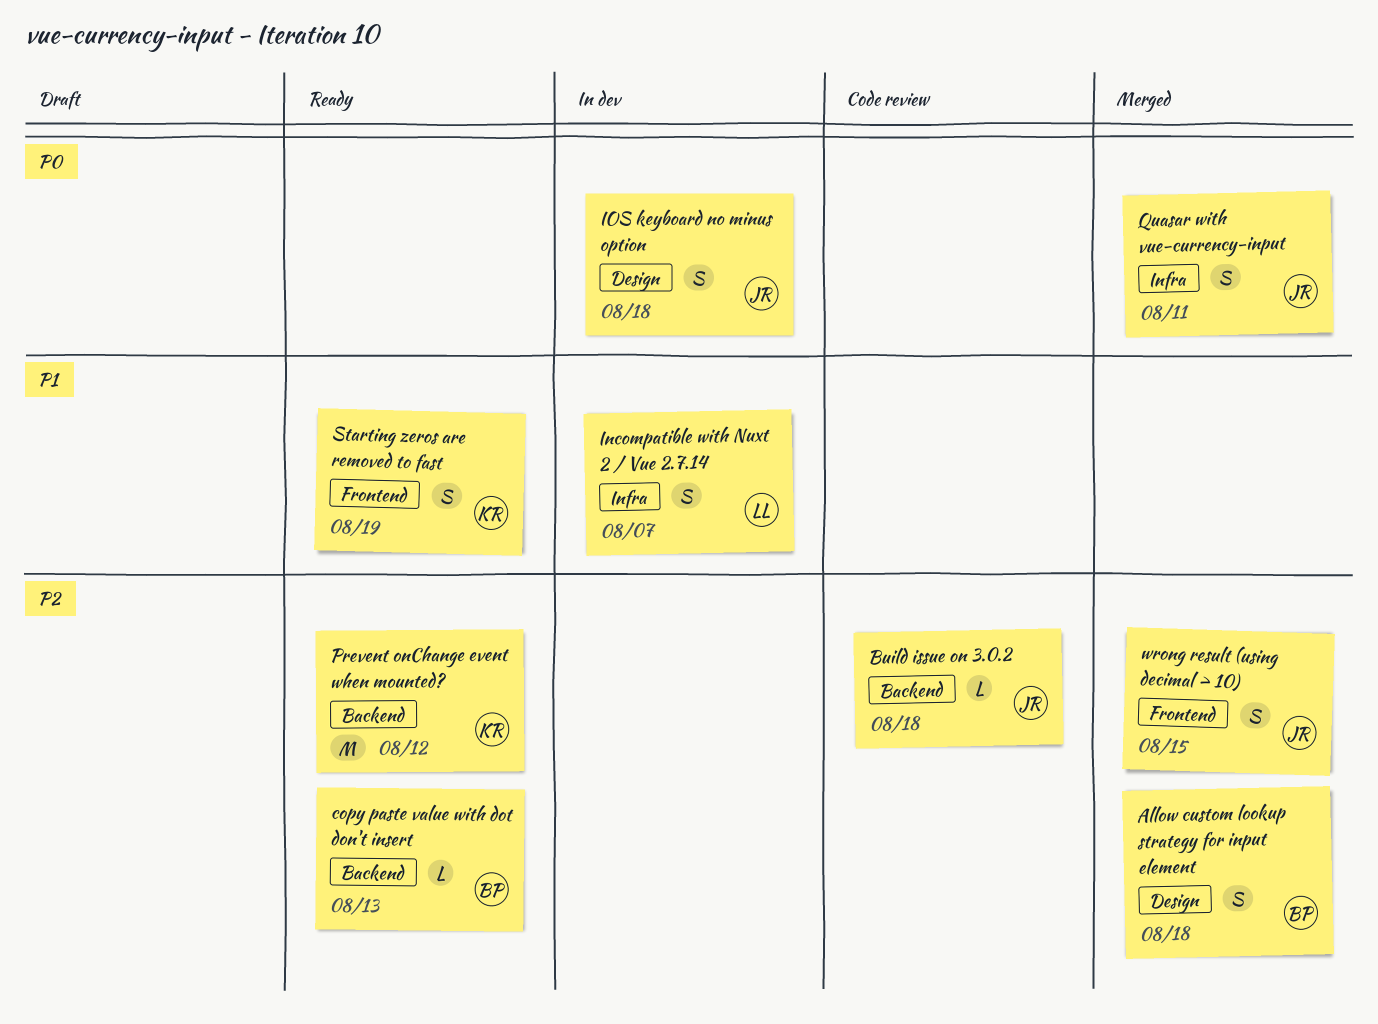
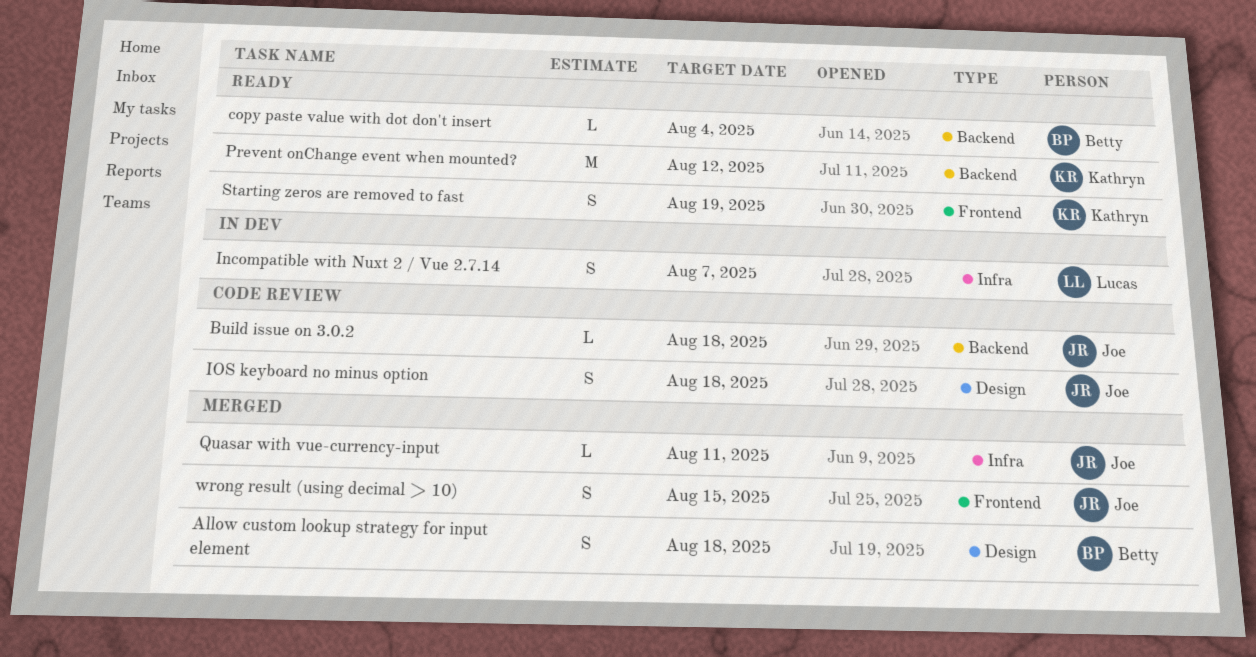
copy paste value with dot don't insert, due: Aug 13 -> Aug 4
IOS keyboard no minus option, status: In dev -> Code review
Quasar with vue-currency-input, estimate: S -> L

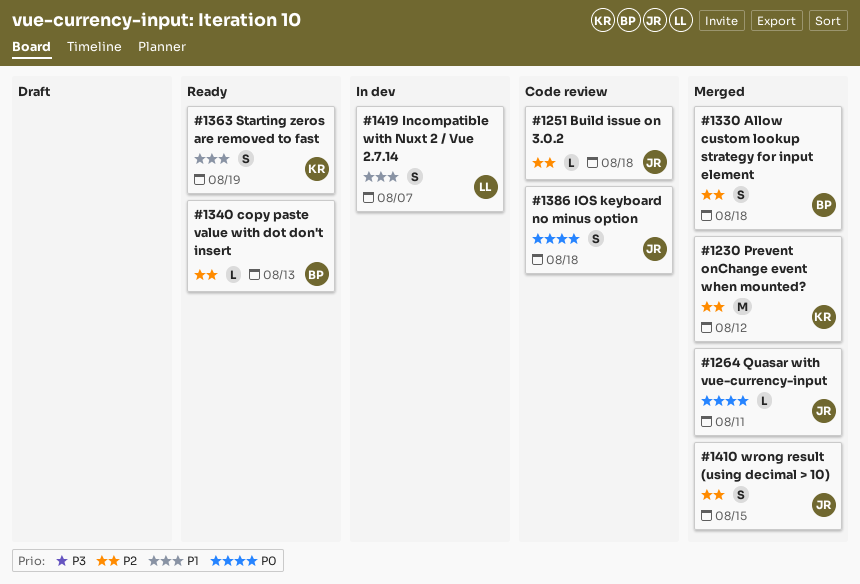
copy paste value with dot don't insert, due: Aug 4 -> Aug 13
Prevent onChange event when mounted?, status: Ready -> Merged

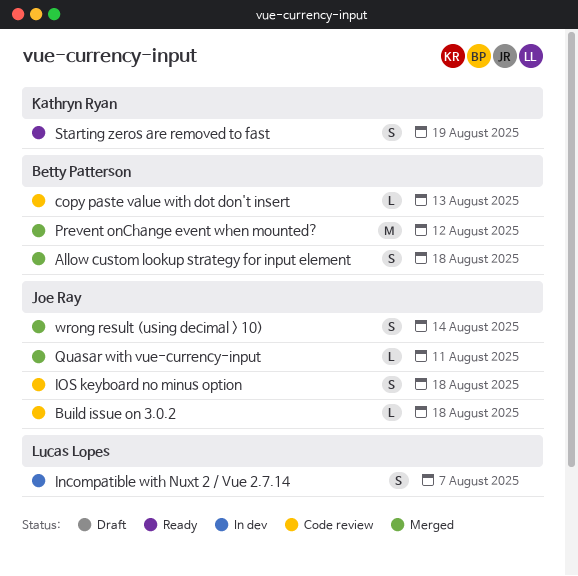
copy paste value with dot don't insert, status: Ready -> Code review
Prevent onChange event when mounted?, owner: Kathryn Ryan -> Betty Patterson
wrong result (using decimal > 10), due: Aug 15 -> Aug 14

